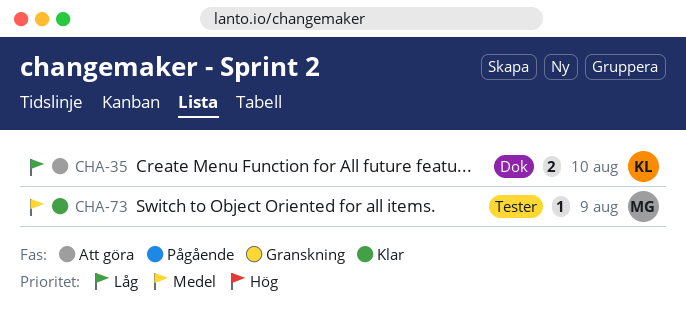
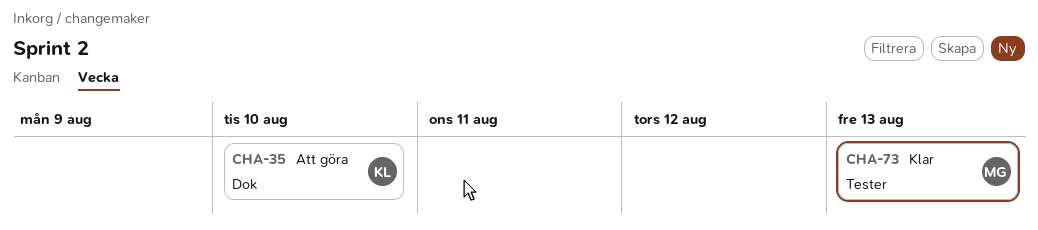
CHA-73, due: Aug 9 -> Aug 13

